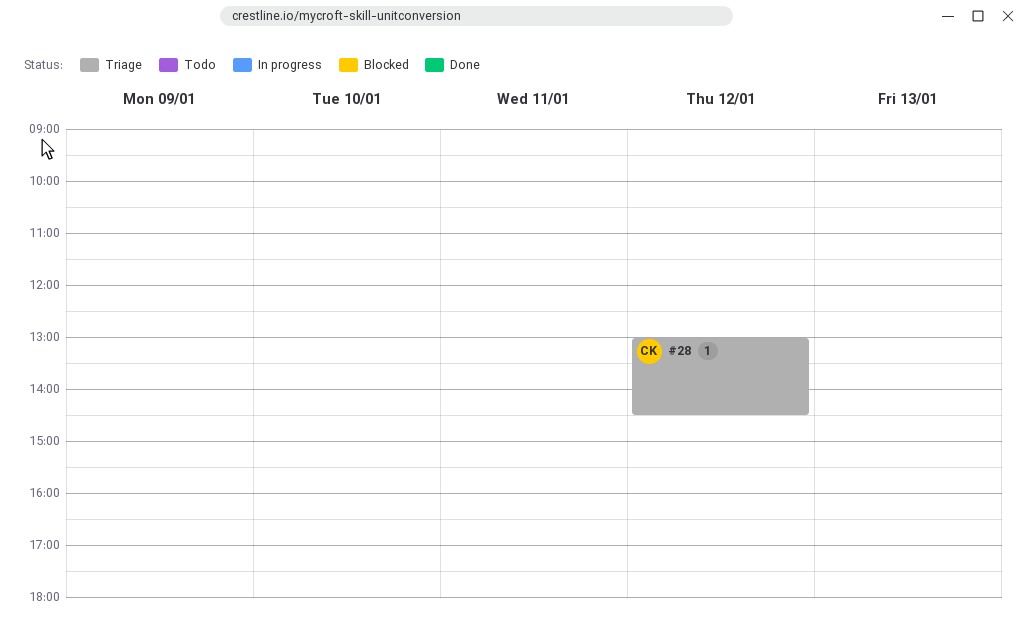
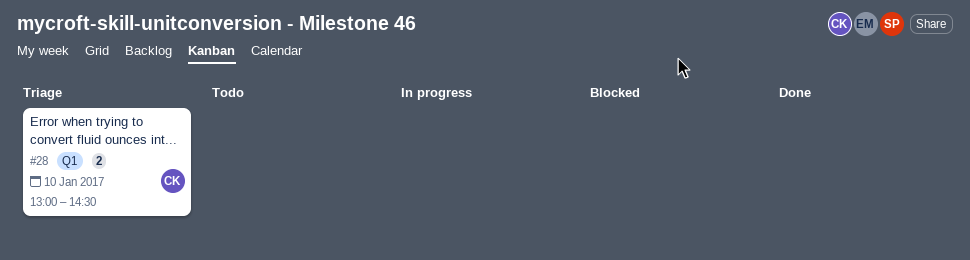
#28, estimate: 1 -> 2
#28, day: Jan 12 -> Jan 10

